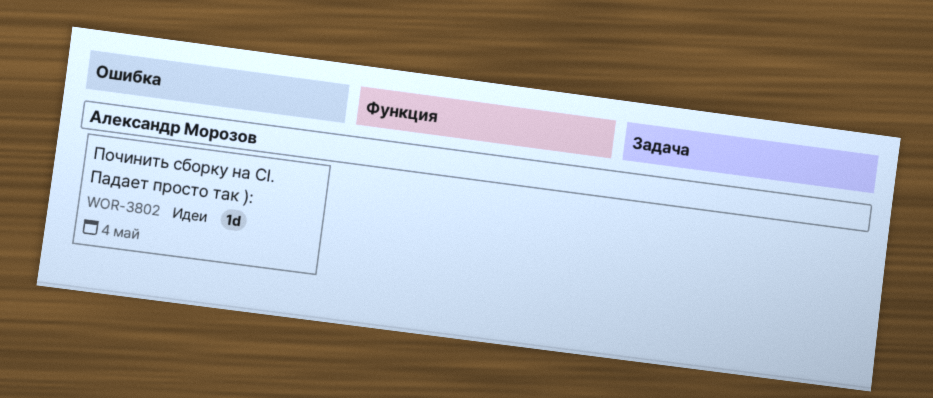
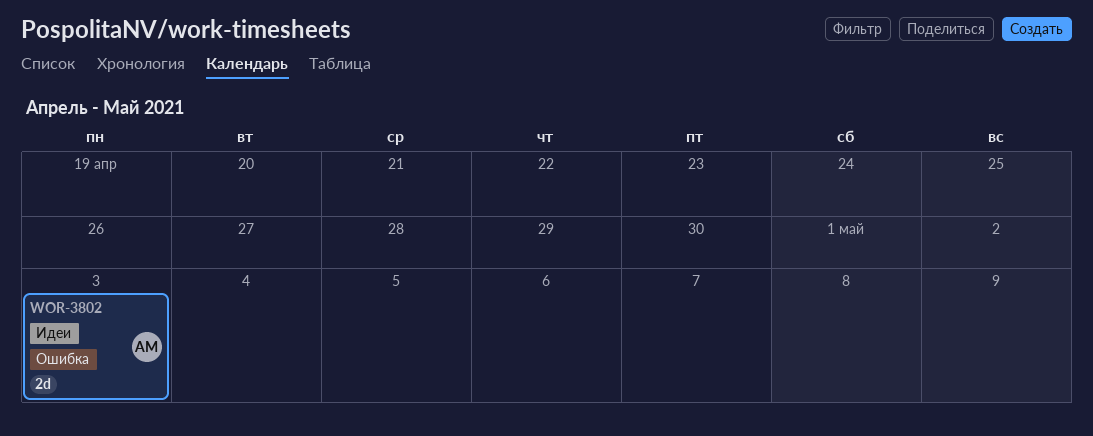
WOR-3802, estimate: 1d -> 2d
WOR-3802, due: May 4 -> May 3

